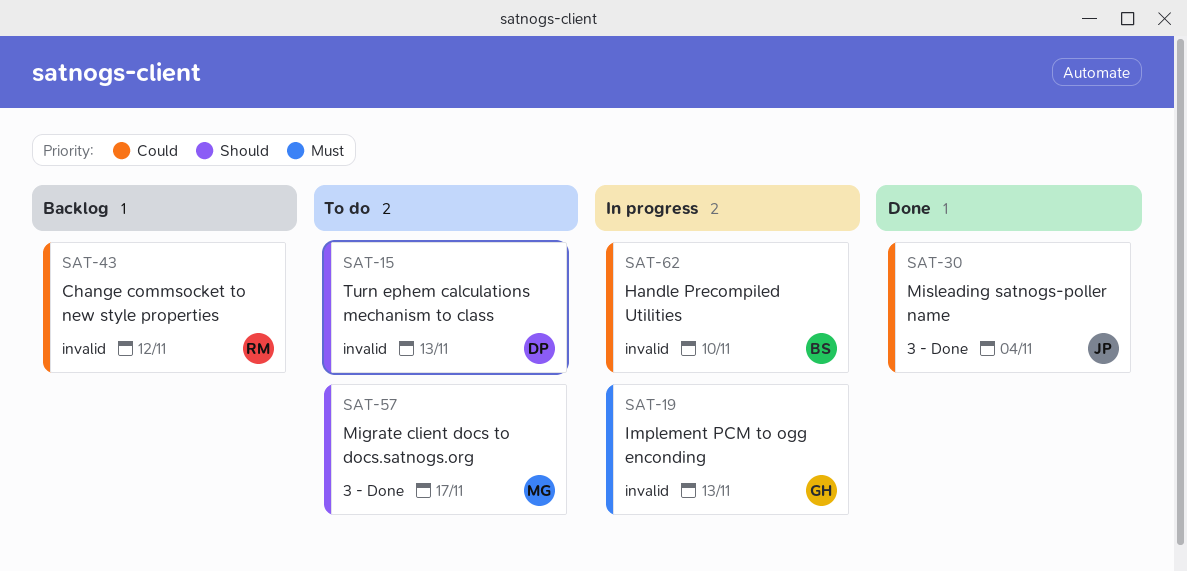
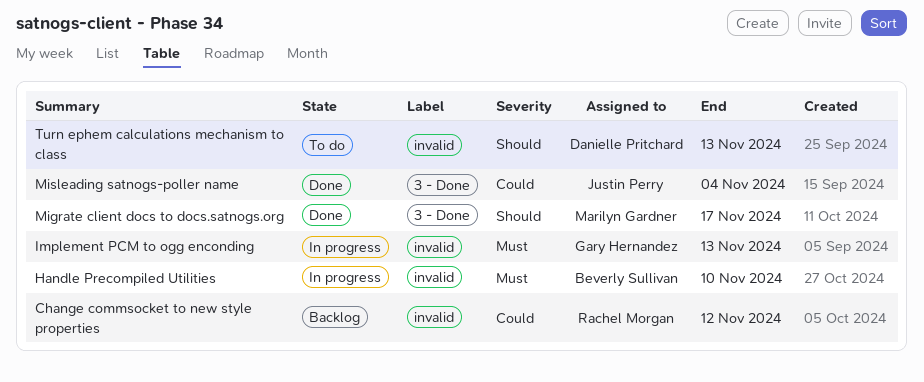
Handle Precompiled Utilities, priority: Could -> Must
Migrate client docs to docs.satnogs.org, status: To do -> Done

